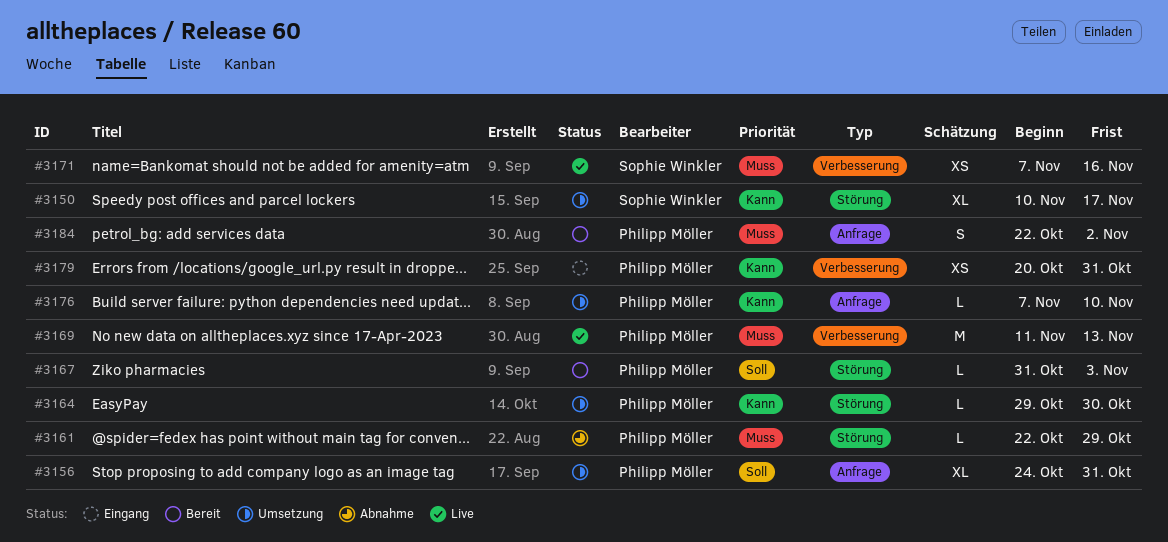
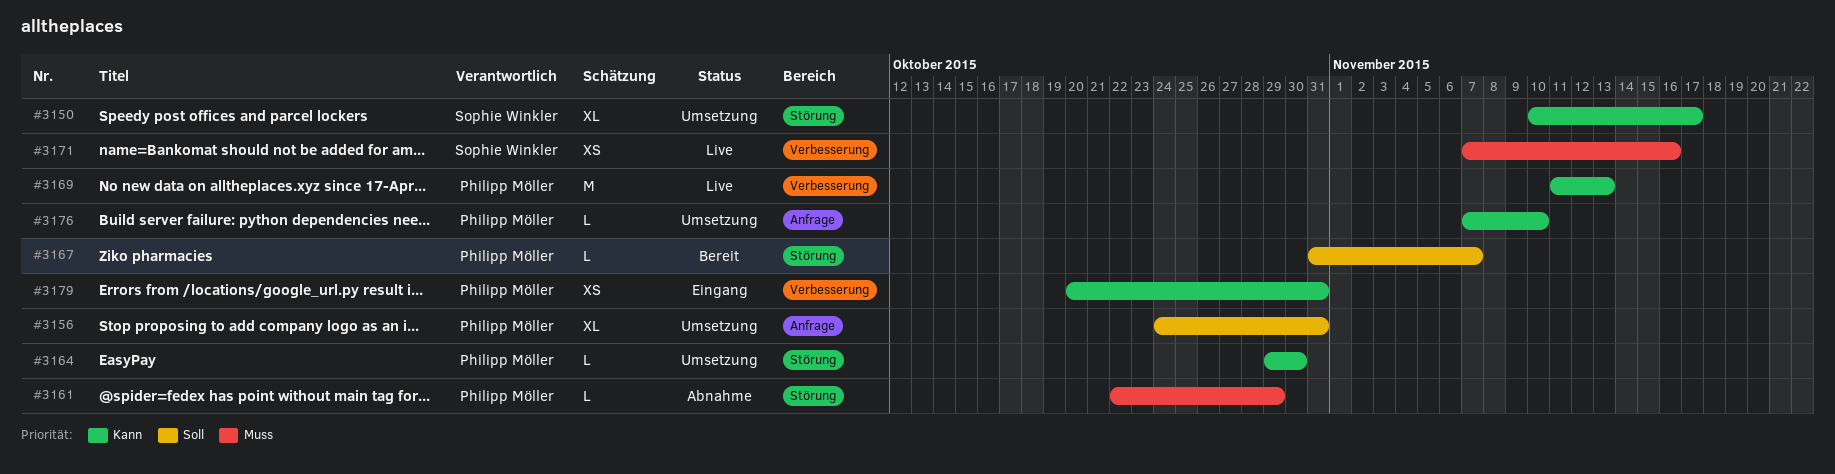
#3167, due: Nov 3 -> Nov 7
#3169, priority: Muss -> Kann
#3184: present -> none

